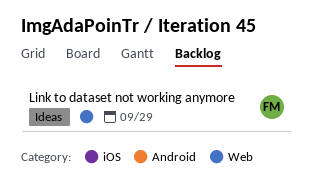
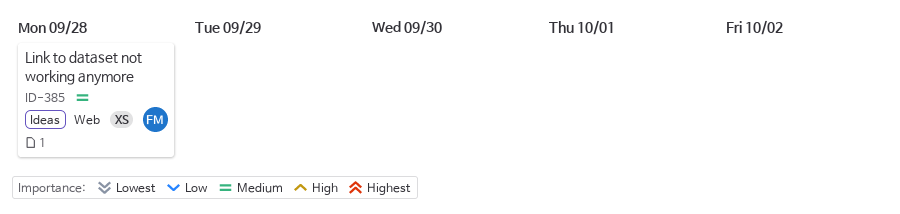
Link to dataset not working anymore, due: Sep 29 -> Sep 28

